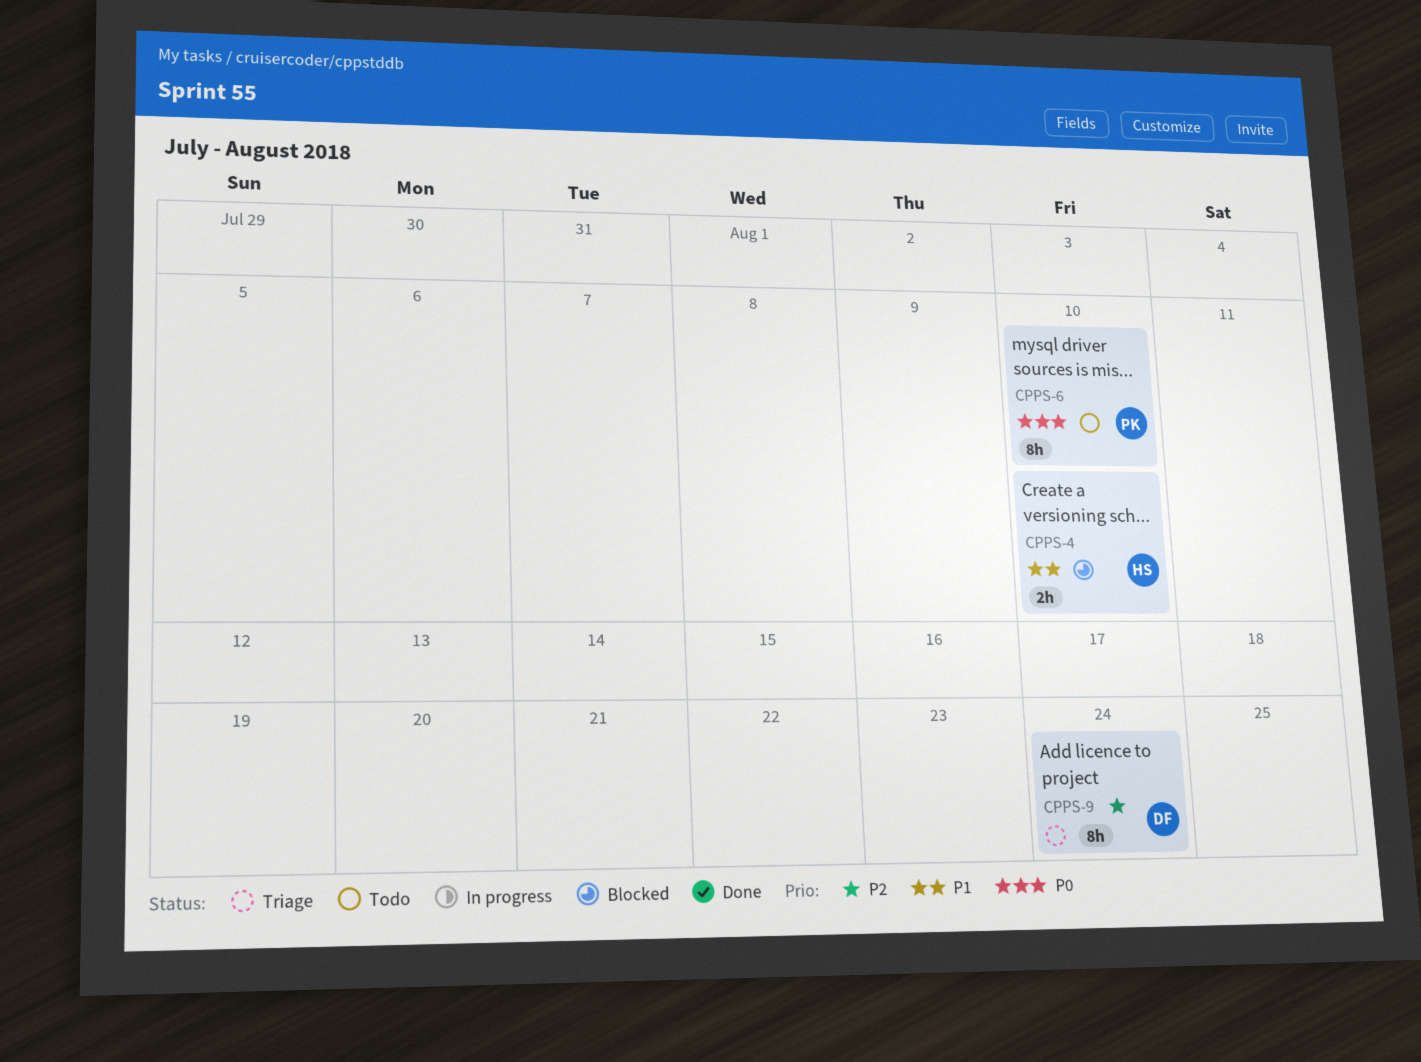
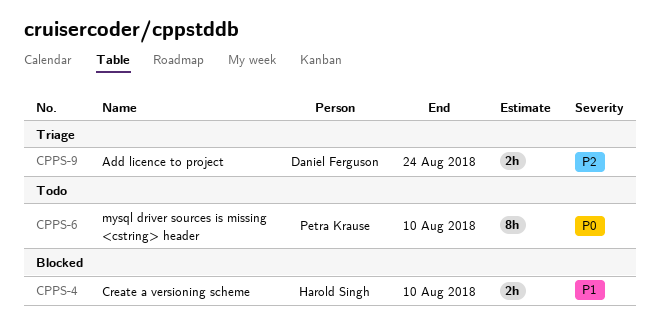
CPPS-9, estimate: 8h -> 2h

